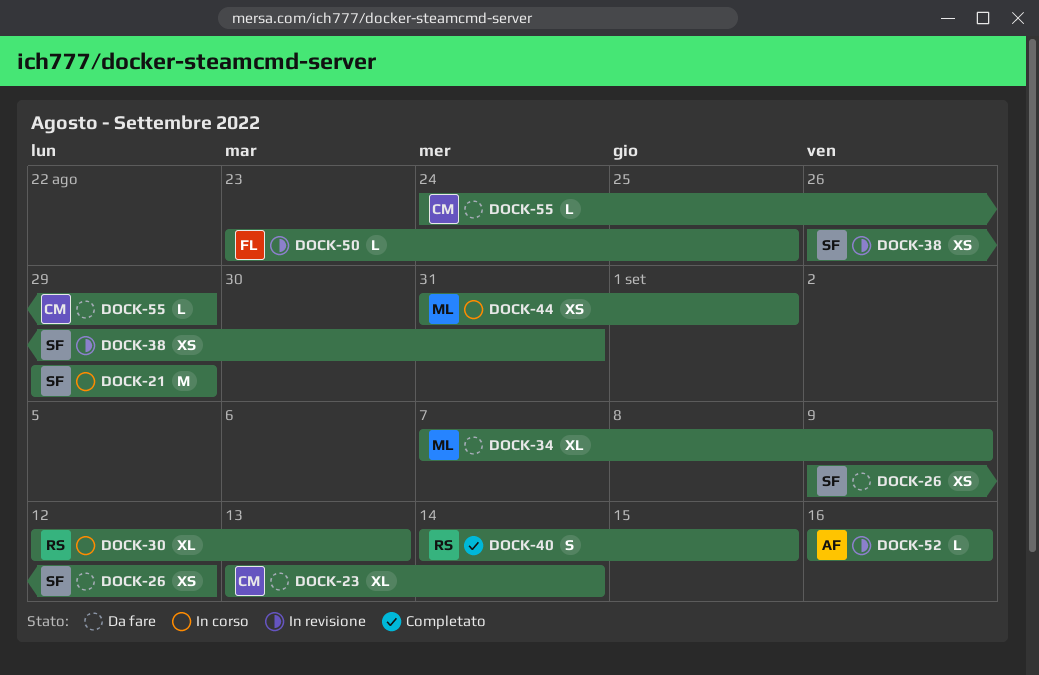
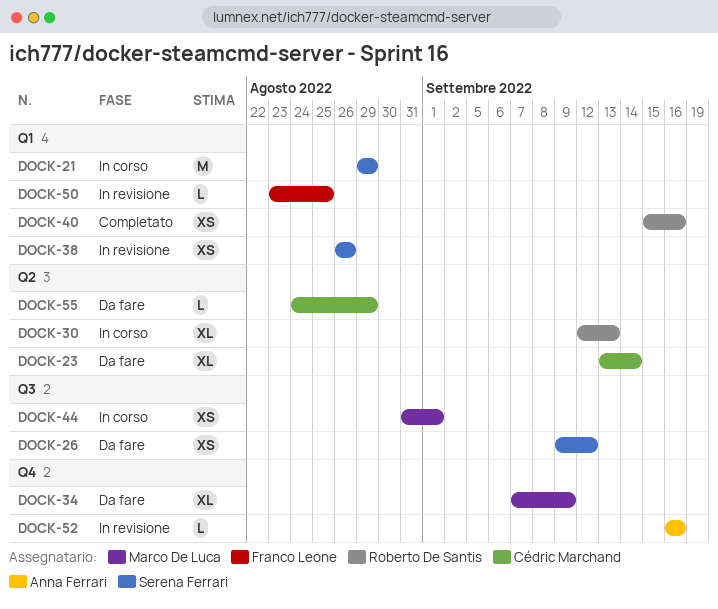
DOCK-38, due: Aug 31 -> Aug 26
DOCK-40, estimate: S -> XS
DOCK-40, start: Sep 14 -> Sep 15
DOCK-40, due: Sep 15 -> Sep 16

